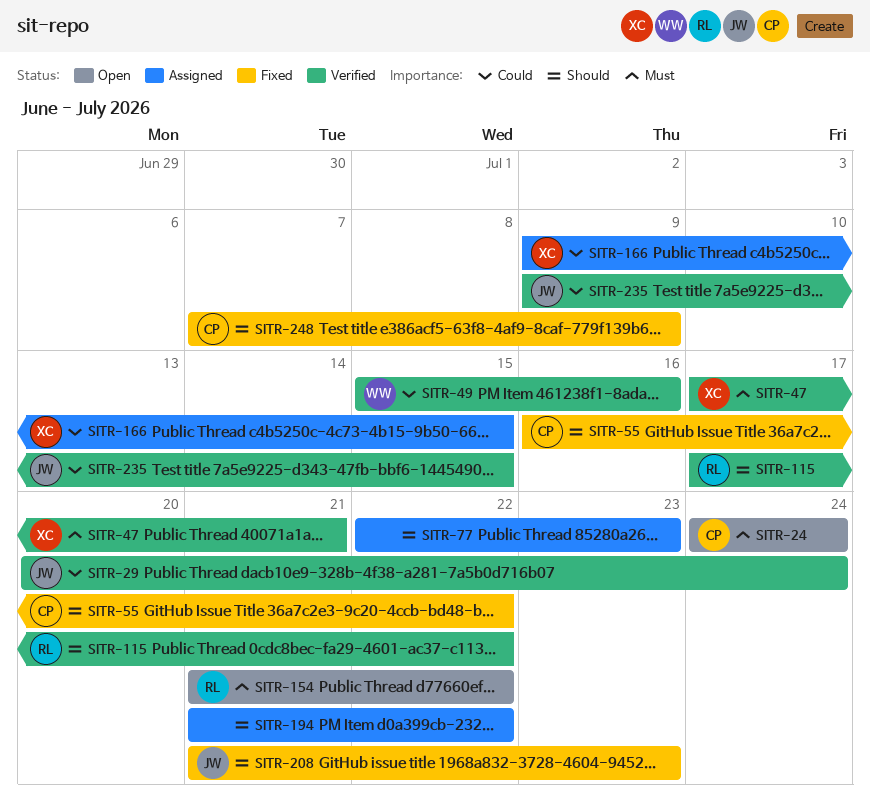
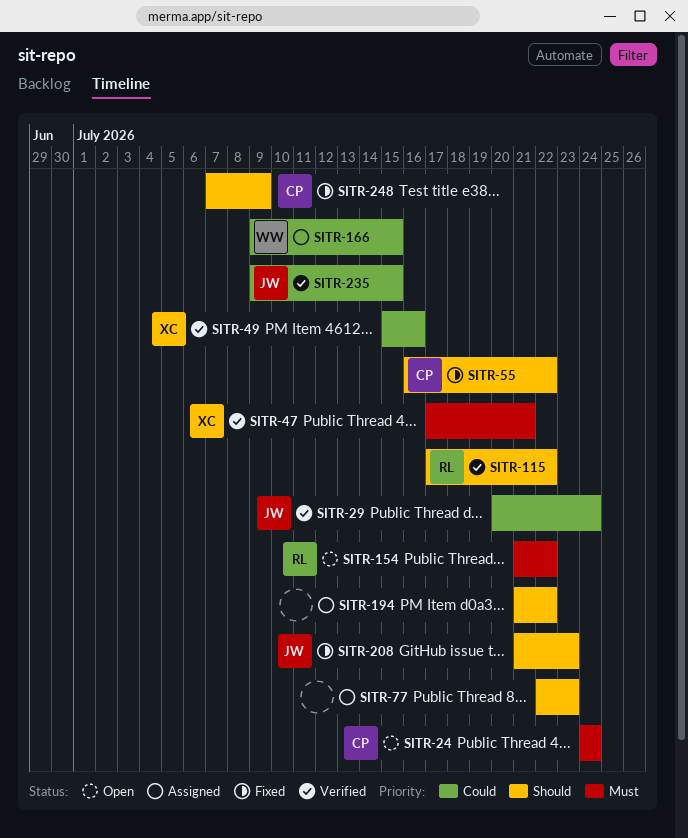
SITR-49, owner: WW -> XC
SITR-166, owner: XC -> WW

